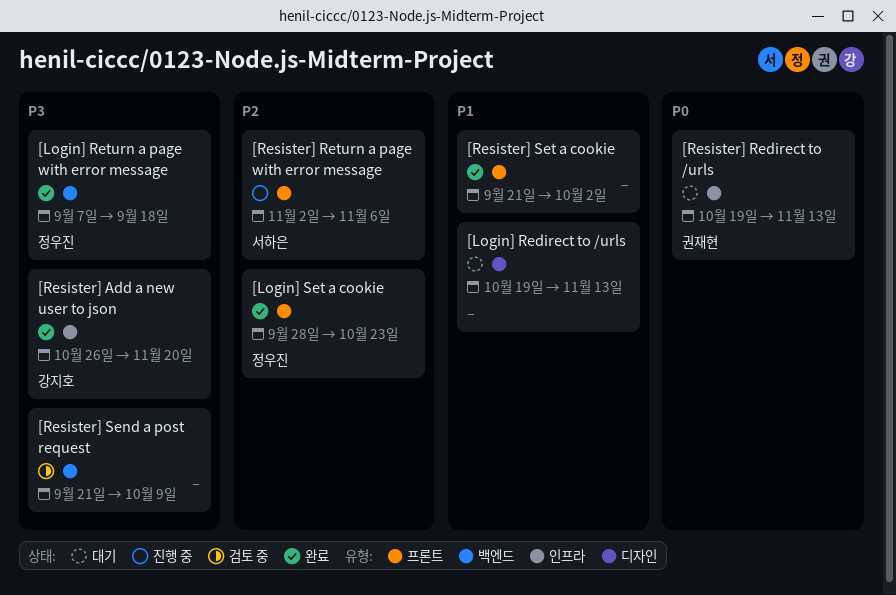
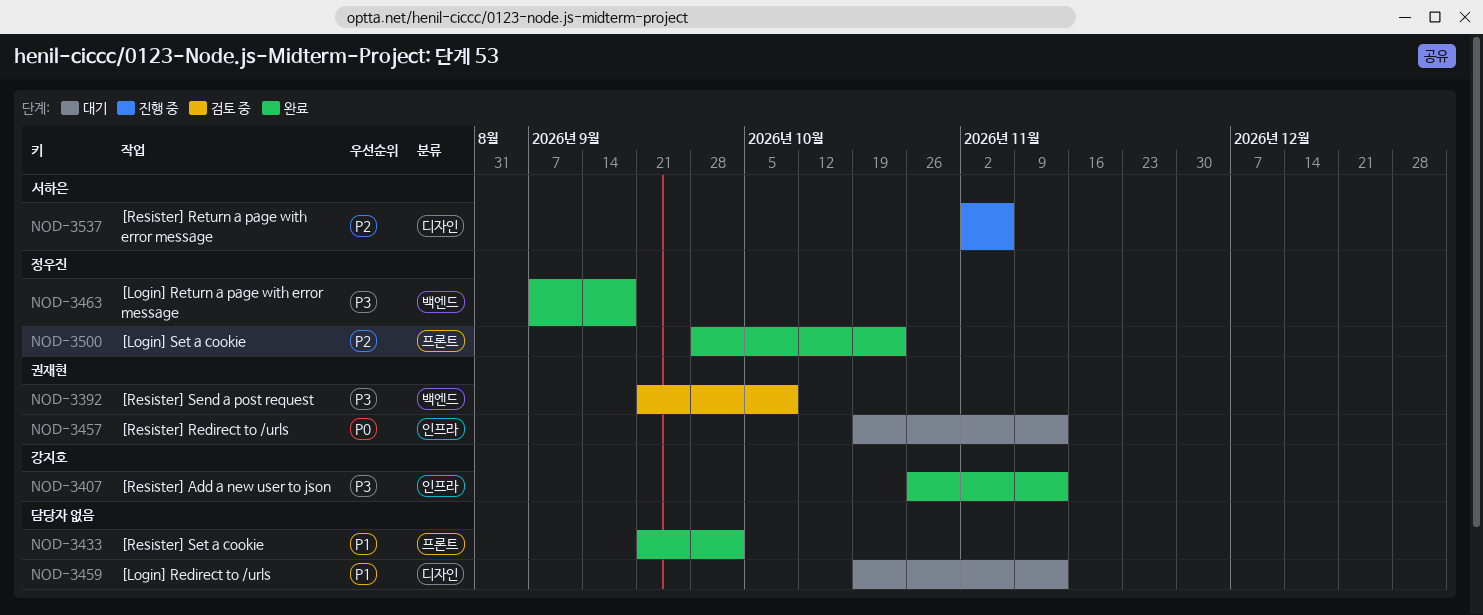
[Resister] Add a new user to json, due: Nov 20 -> Nov 13
[Resister] Return a page with error message, label: 프론트 -> 디자인
[Resister] Send a post request, owner: none -> 권재현

